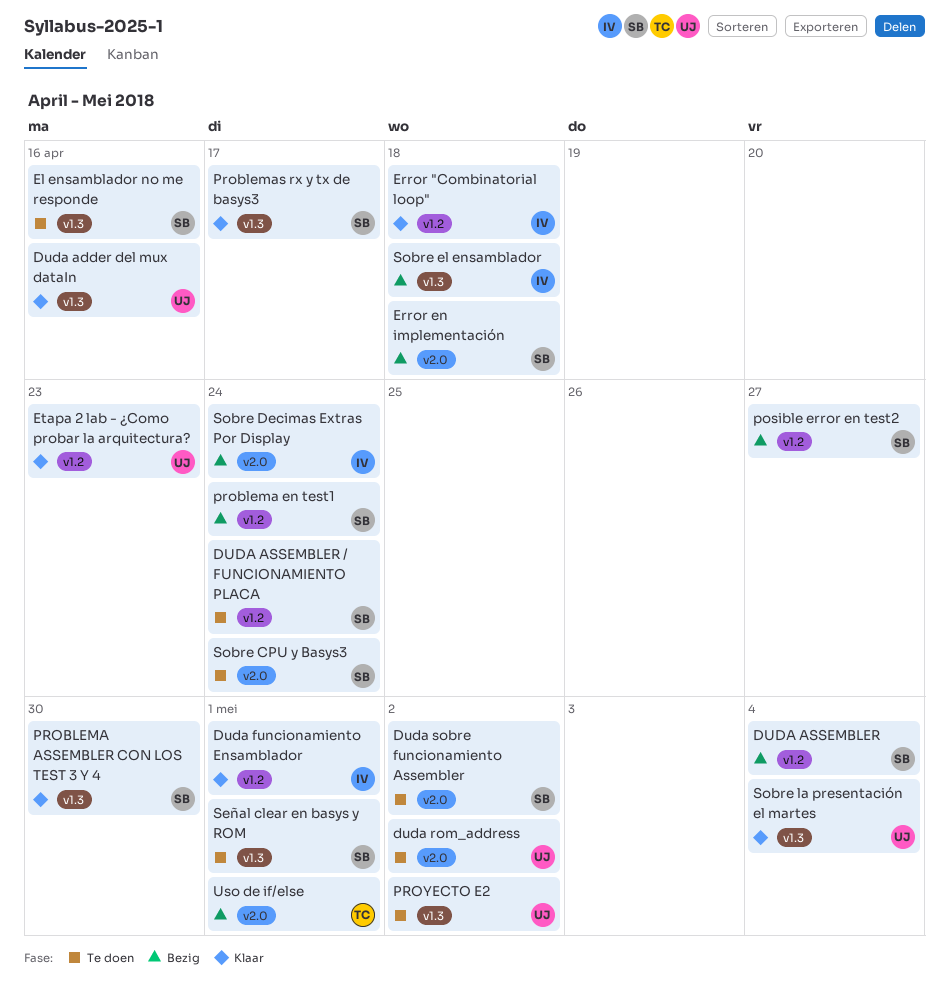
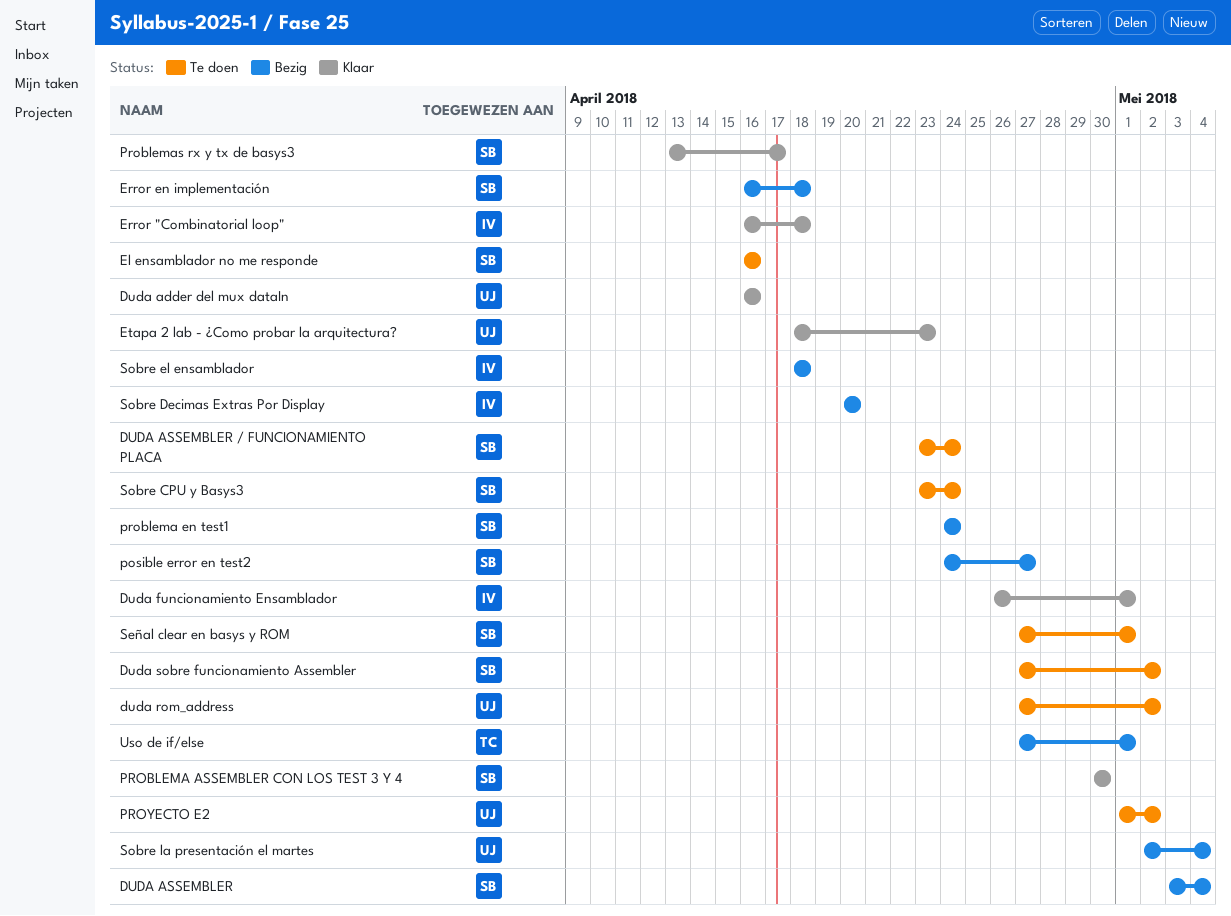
Sobre Decimas Extras Por Display, due: Apr 24 -> Apr 20
Sobre la presentación el martes, status: Klaar -> Bezig

